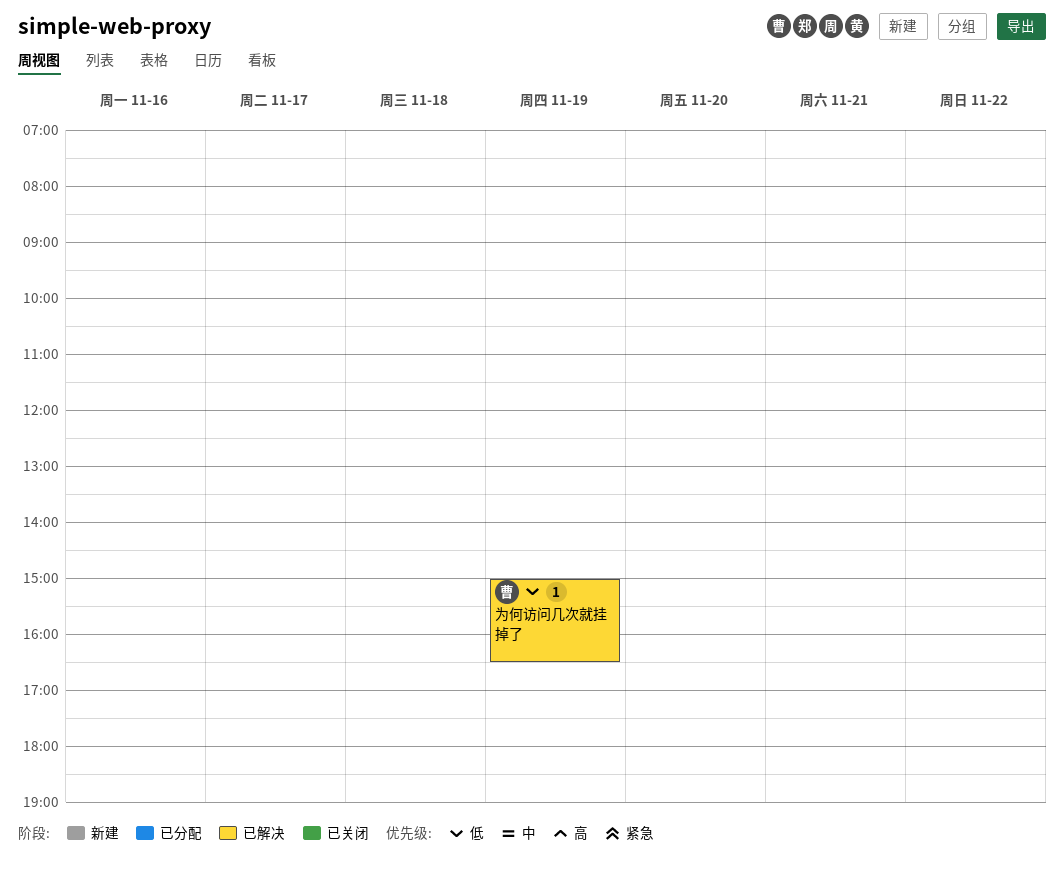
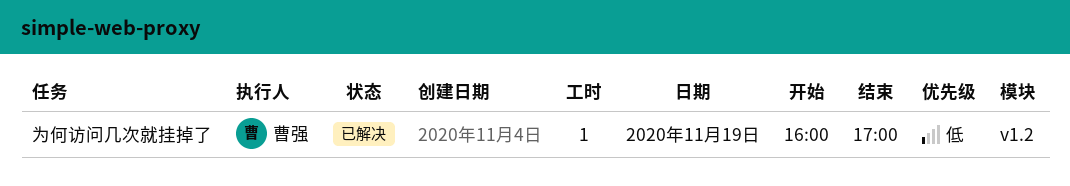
为何访问几次就挂掉了, begins: 15:00 -> 16:00
为何访问几次就挂掉了, ends: 16:30 -> 17:00

